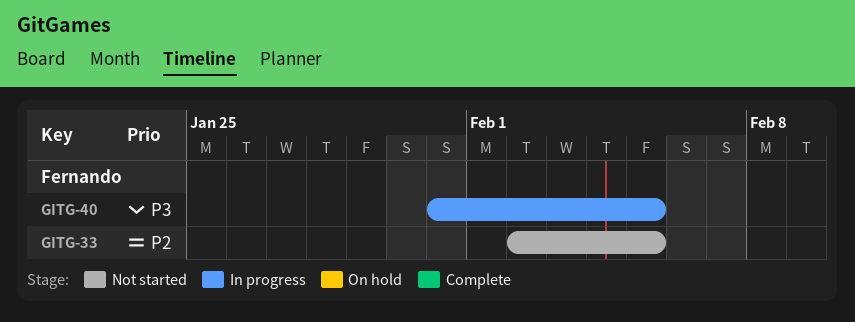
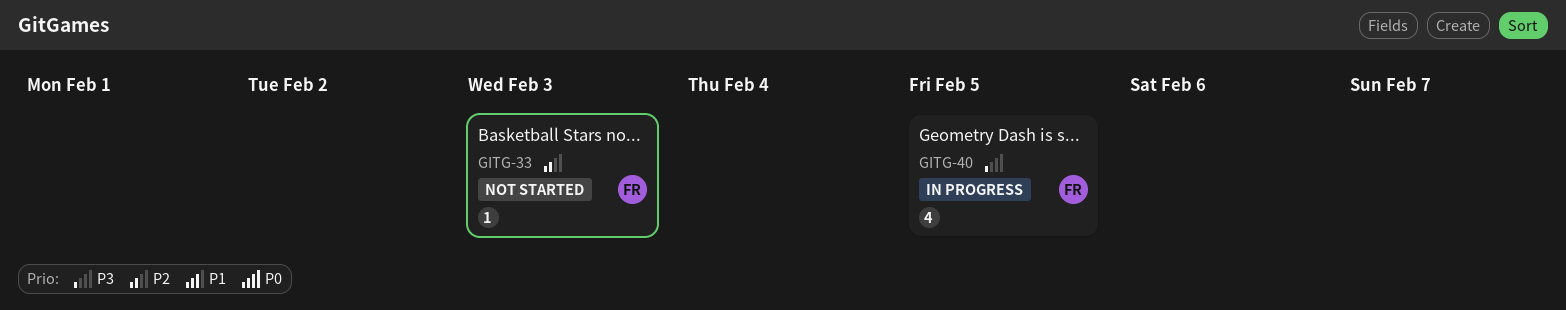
GITG-33, due: Feb 5 -> Feb 3

